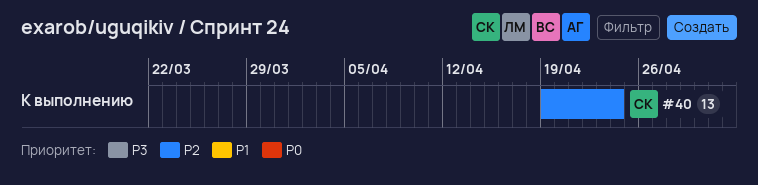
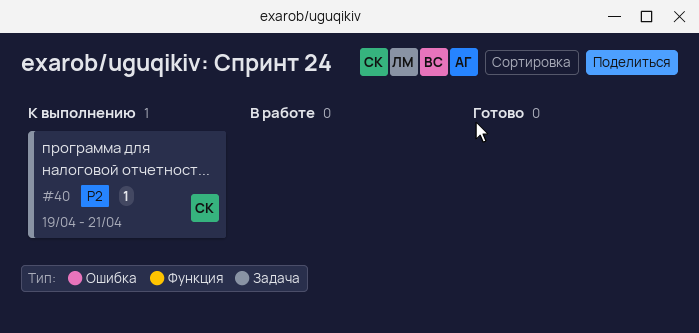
#40, estimate: 13 -> 1
#40, due: Apr 24 -> Apr 21

